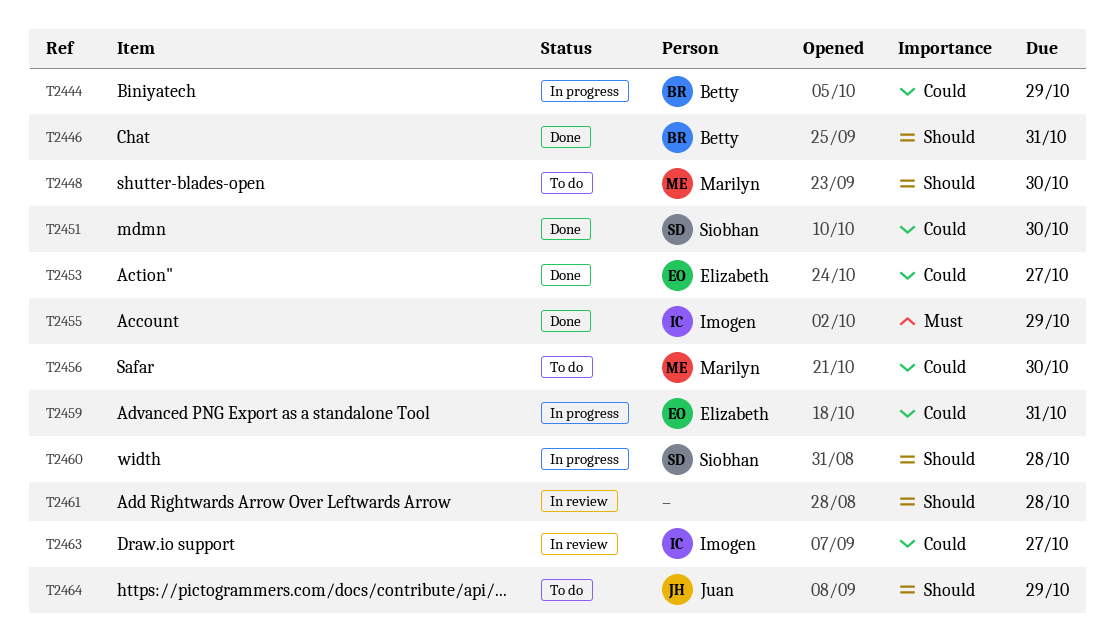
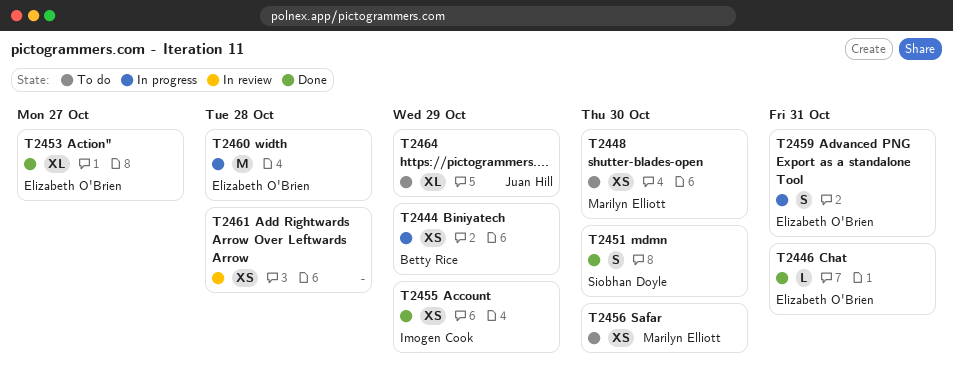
T2446, owner: Betty Rice -> Elizabeth O'Brien
T2460, owner: Siobhan Doyle -> Elizabeth O'Brien
T2463: present -> none

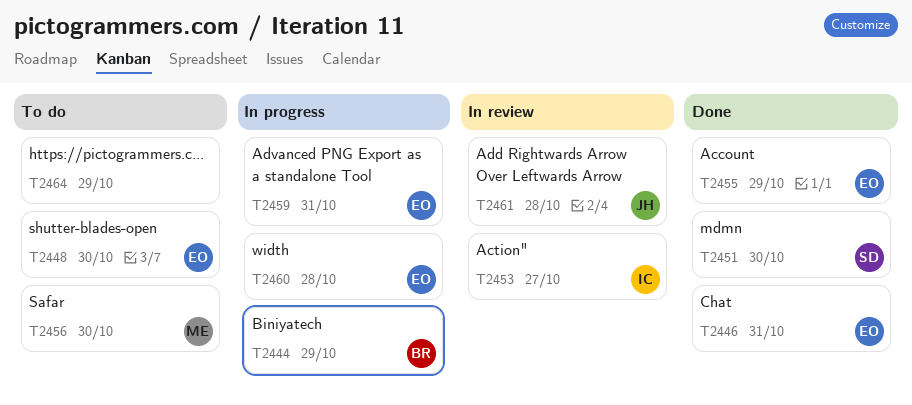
T2448, owner: Marilyn Elliott -> Elizabeth O'Brien
T2453, status: Done -> In review
T2453, owner: Elizabeth O'Brien -> Imogen Cook
T2455, owner: Imogen Cook -> Elizabeth O'Brien
T2461, owner: none -> Juan Hill
T2464, owner: Juan Hill -> none

